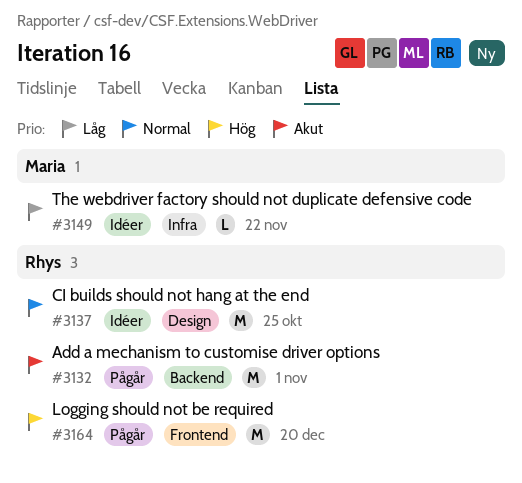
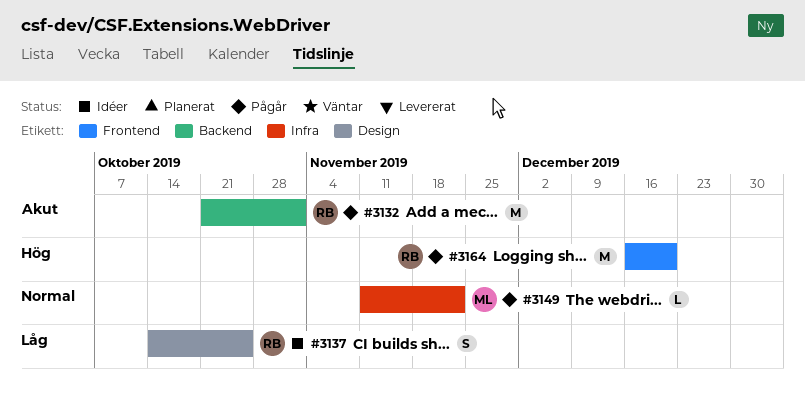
#3137, priority: Normal -> Låg
#3137, estimate: M -> S
#3149, status: Idéer -> Pågår
#3149, priority: Låg -> Normal

